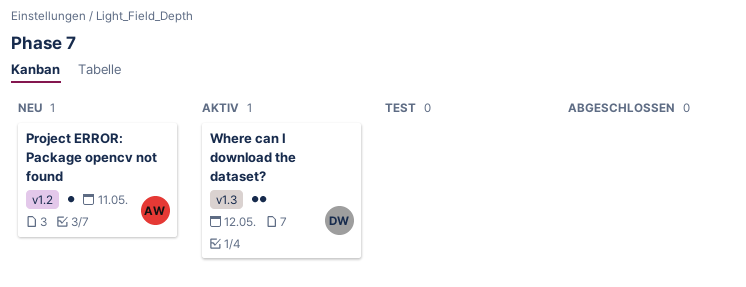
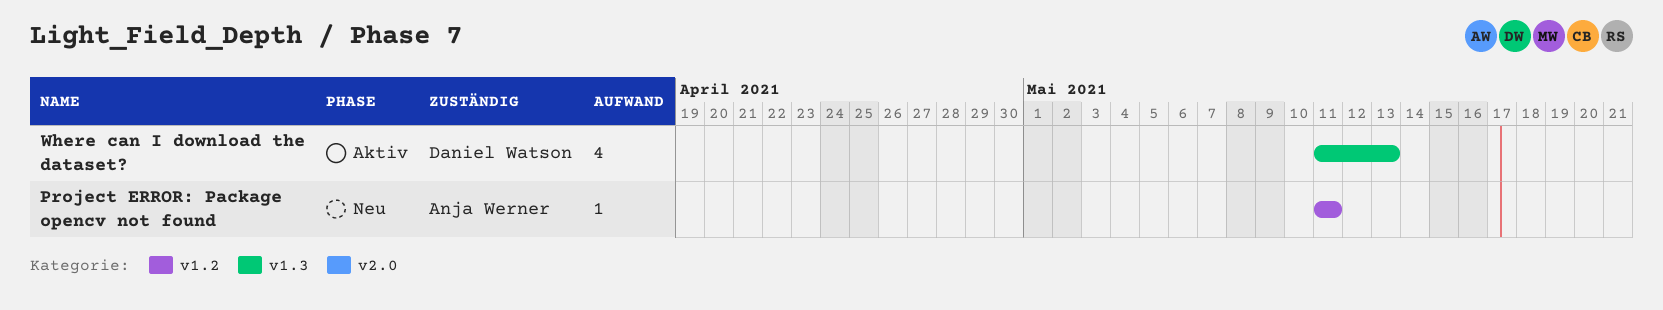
Where can I download the dataset?, estimate: 2 -> 4
Where can I download the dataset?, due: May 12 -> May 13

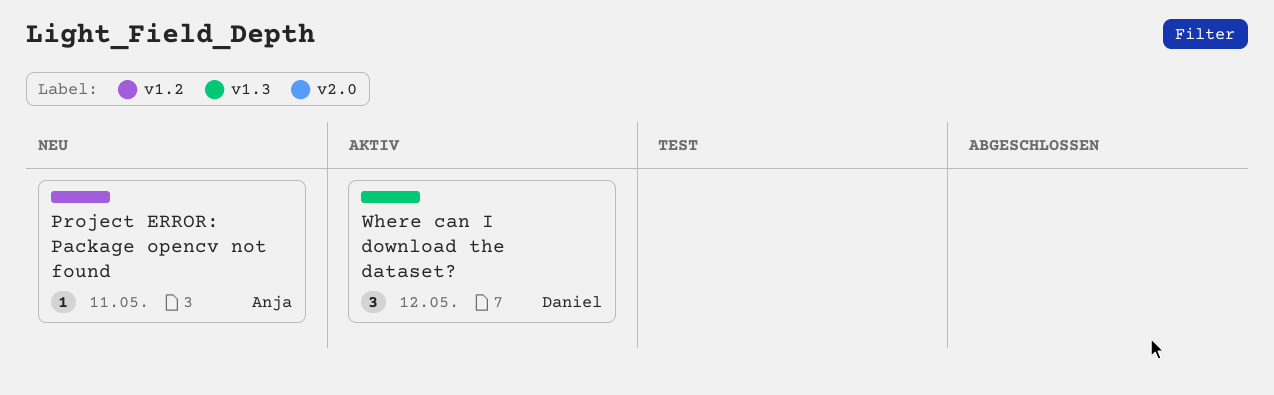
Where can I download the dataset?, estimate: 4 -> 3
Where can I download the dataset?, due: May 13 -> May 12

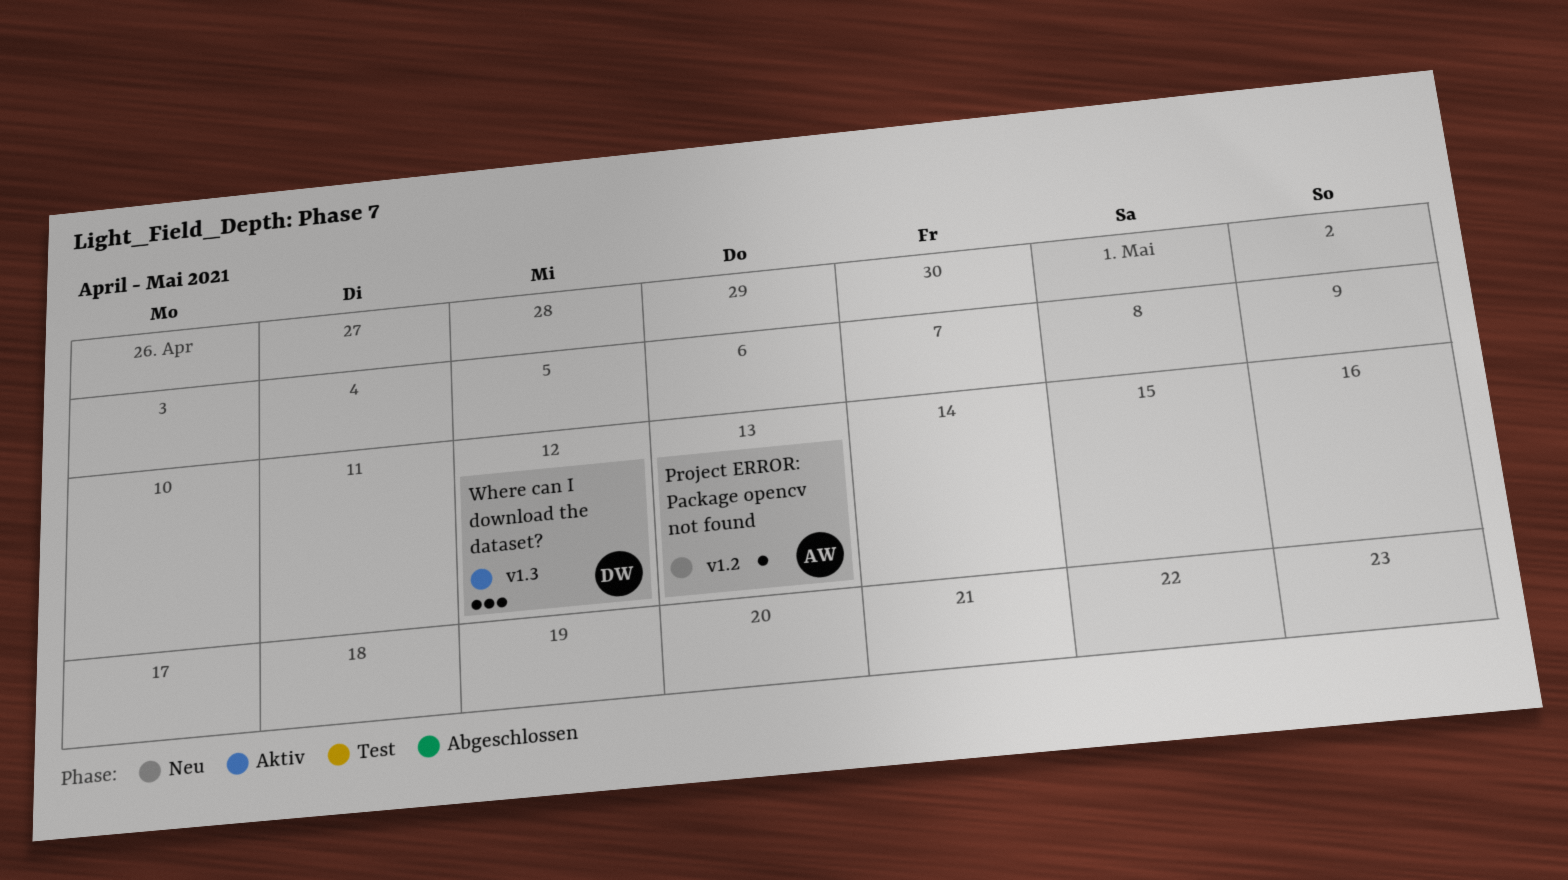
Project ERROR: Package opencv not found, due: May 11 -> May 13

